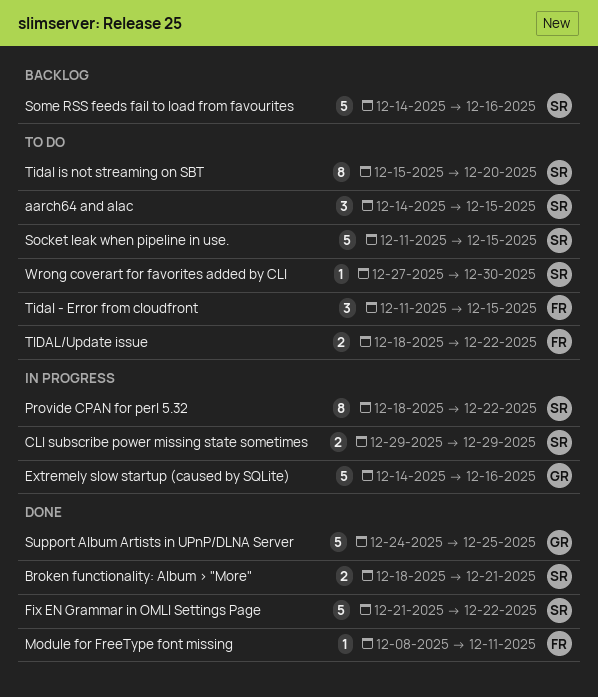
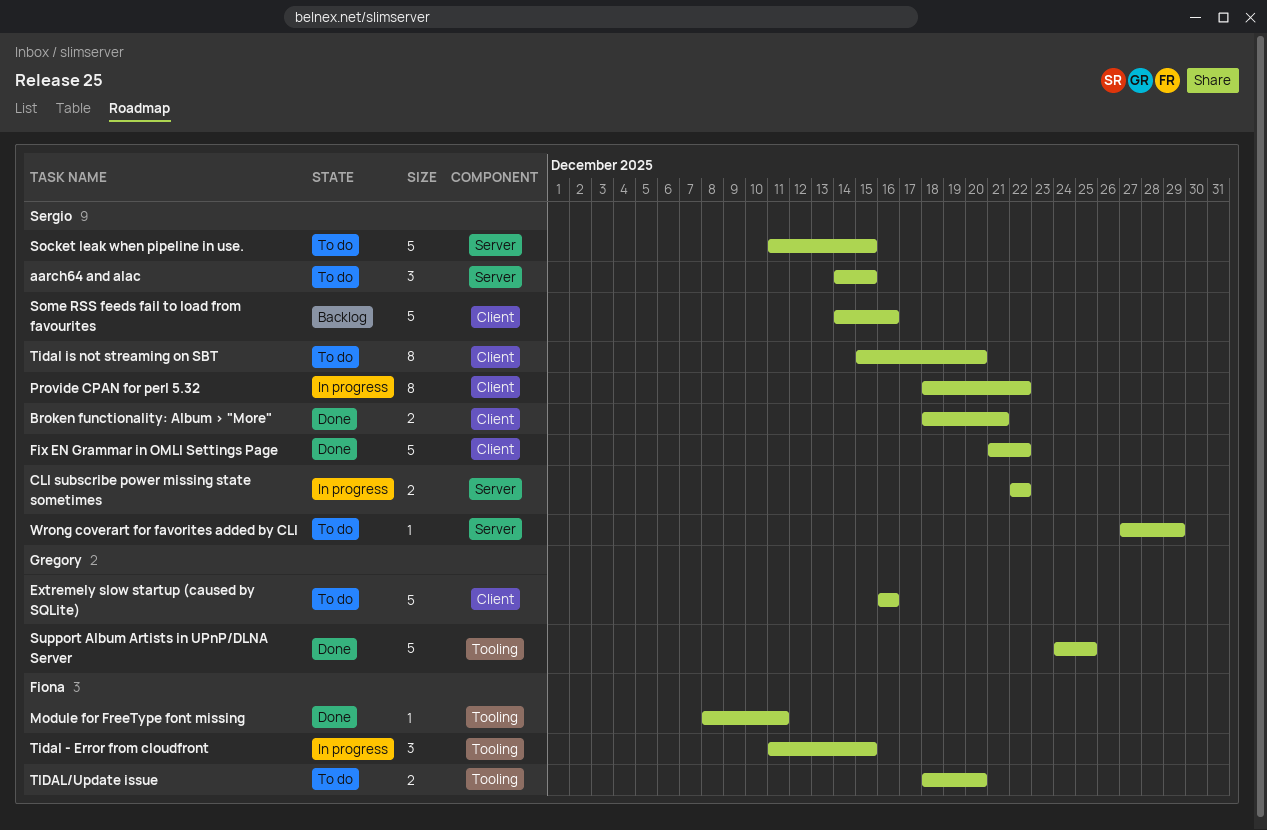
CLI subscribe power missing state sometimes, start: Dec 29 -> Dec 22
CLI subscribe power missing state sometimes, due: Dec 29 -> Dec 22
Extremely slow startup (caused by SQLite), status: In progress -> To do
Extremely slow startup (caused by SQLite), start: Dec 14 -> Dec 16
Tidal - Error from cloudfront, status: To do -> In progress
TIDAL/Update issue, due: Dec 22 -> Dec 20
Wrong coverart for favorites added by CLI, due: Dec 30 -> Dec 29

